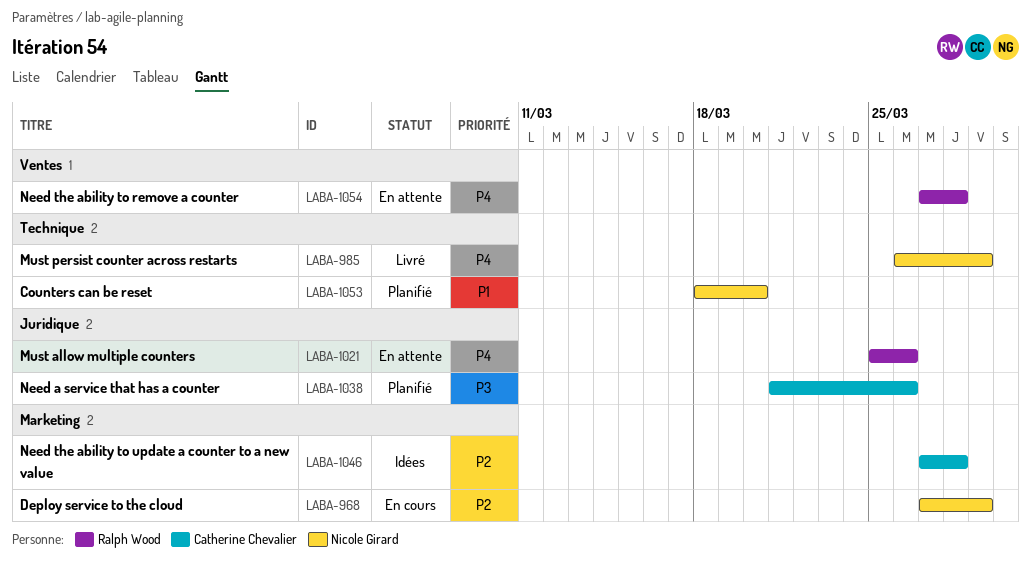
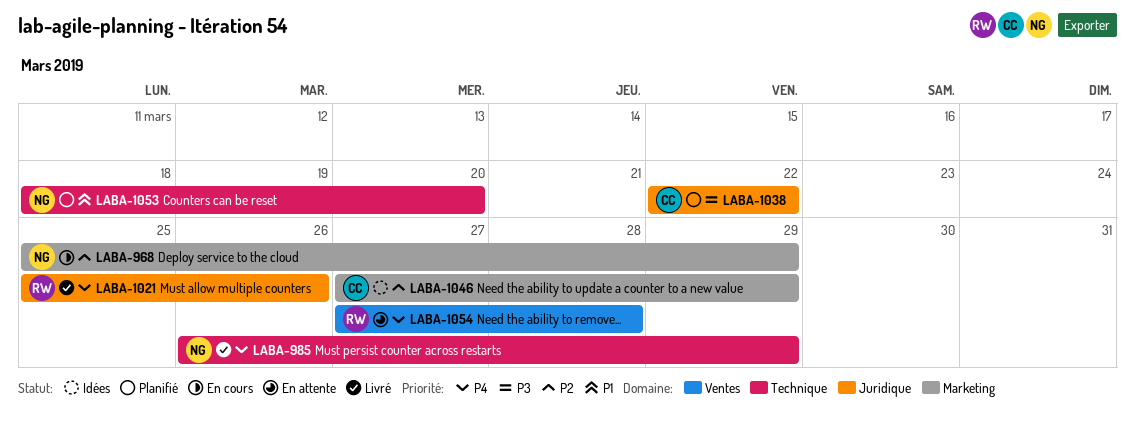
LABA-968, start: Mar 27 -> Mar 25
LABA-1021, status: En attente -> Livré
LABA-1038, start: Mar 21 -> Mar 22
LABA-1038, due: Mar 26 -> Mar 22
LABA-1046, due: Mar 28 -> Mar 29

